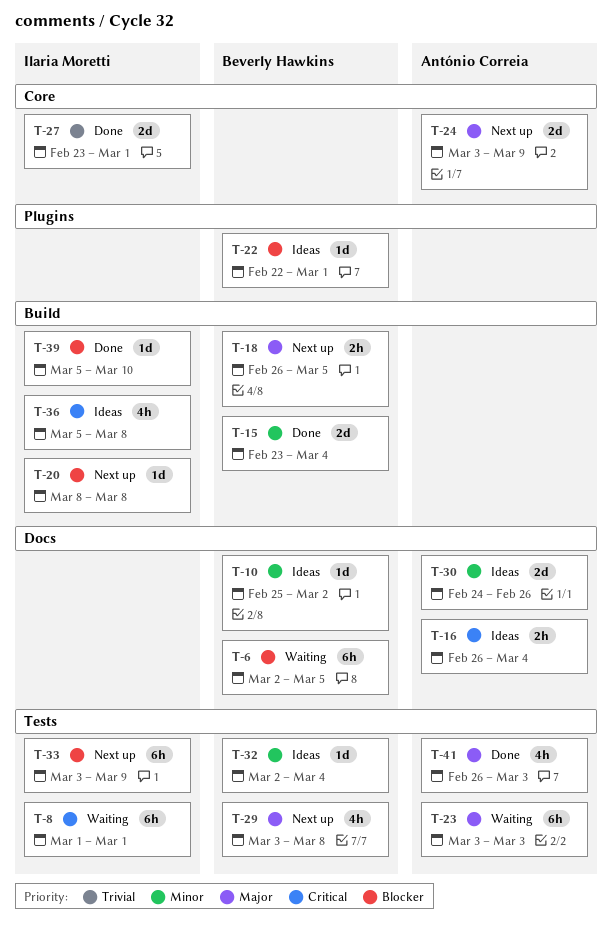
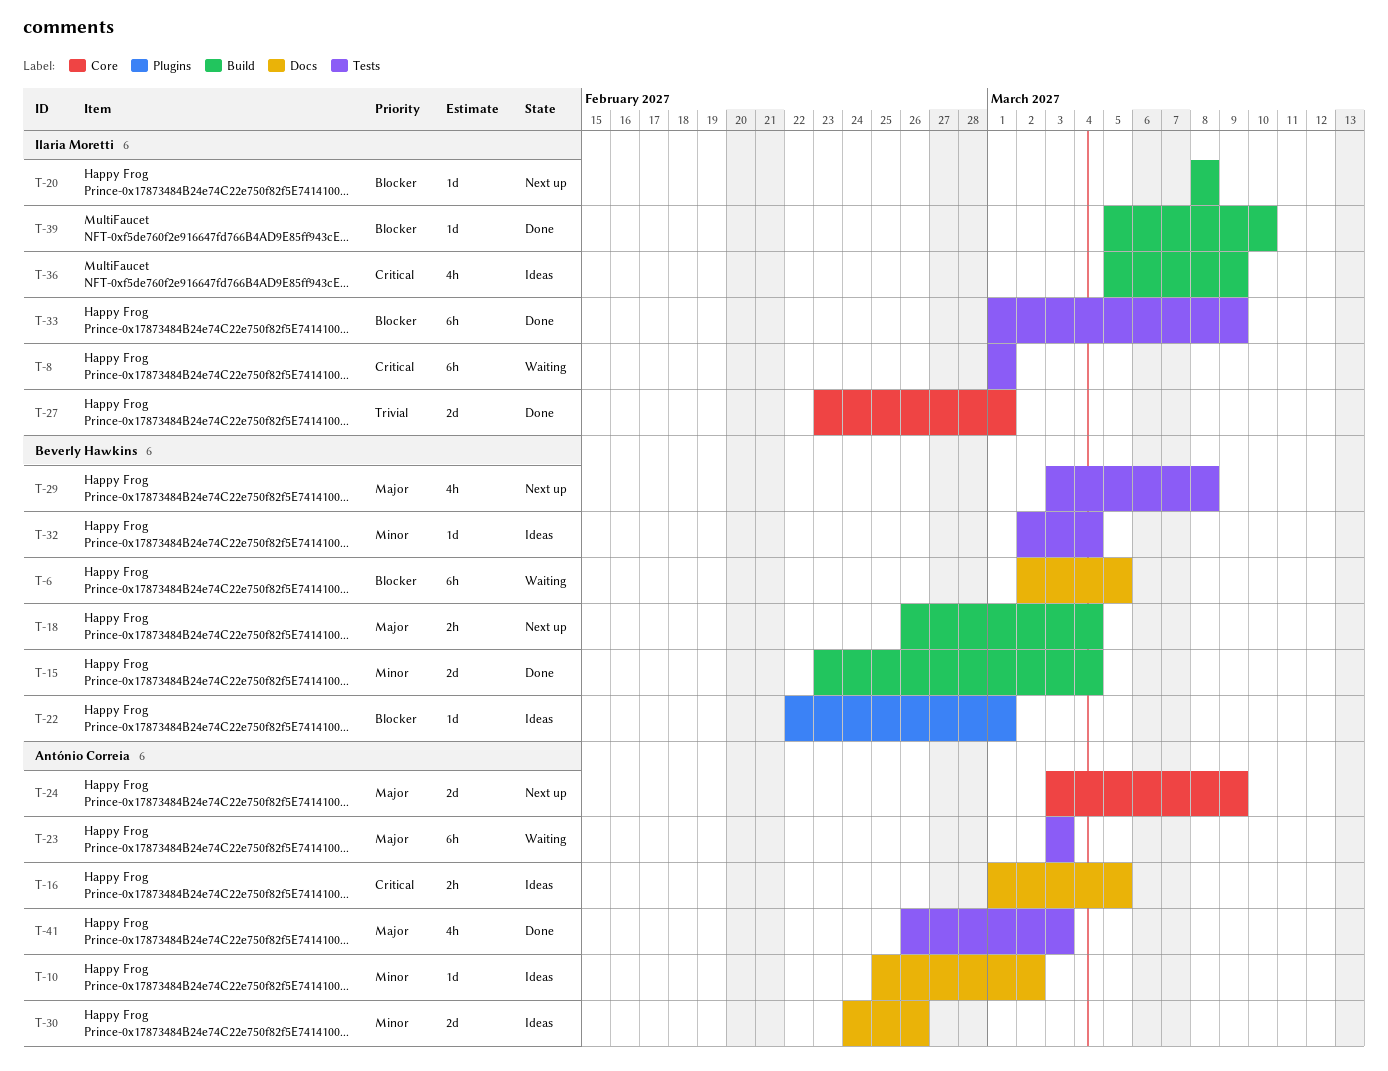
T-10, owner: Beverly Hawkins -> António Correia
T-16, start: Feb 26 -> Mar 1
T-16, due: Mar 4 -> Mar 5
T-18, due: Mar 5 -> Mar 4
T-33, status: Next up -> Done
T-33, start: Mar 3 -> Mar 1
T-36, due: Mar 8 -> Mar 9

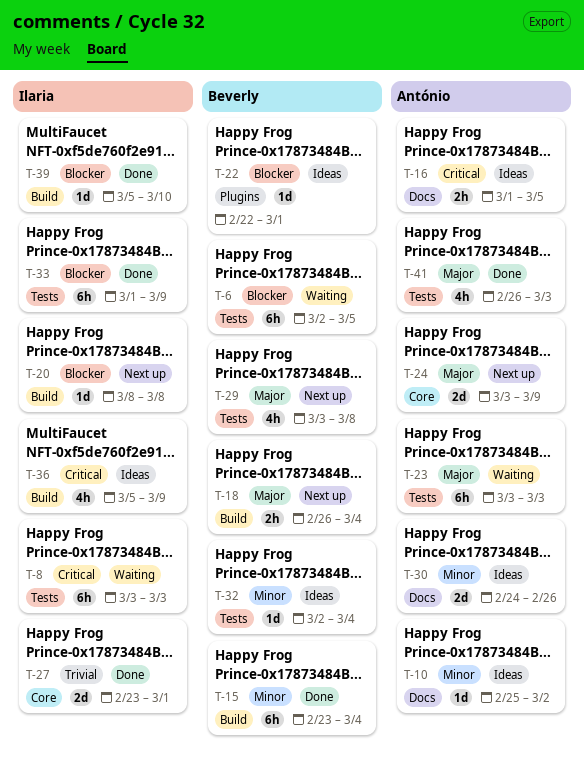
T-6, label: Docs -> Tests
T-8, start: Mar 1 -> Mar 3
T-8, due: Mar 1 -> Mar 3
T-15, estimate: 2d -> 6h

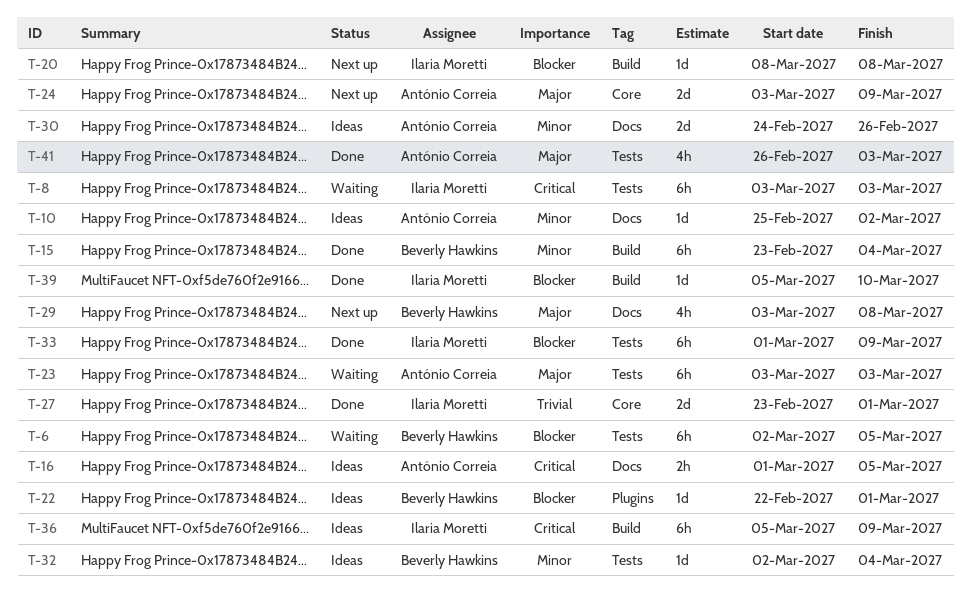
T-18: present -> none
T-29, label: Tests -> Docs
T-36, estimate: 4h -> 6h

